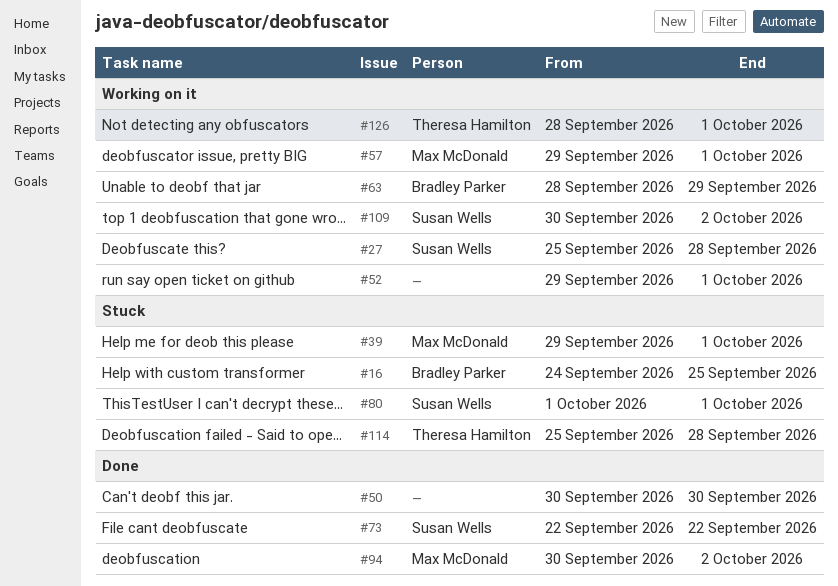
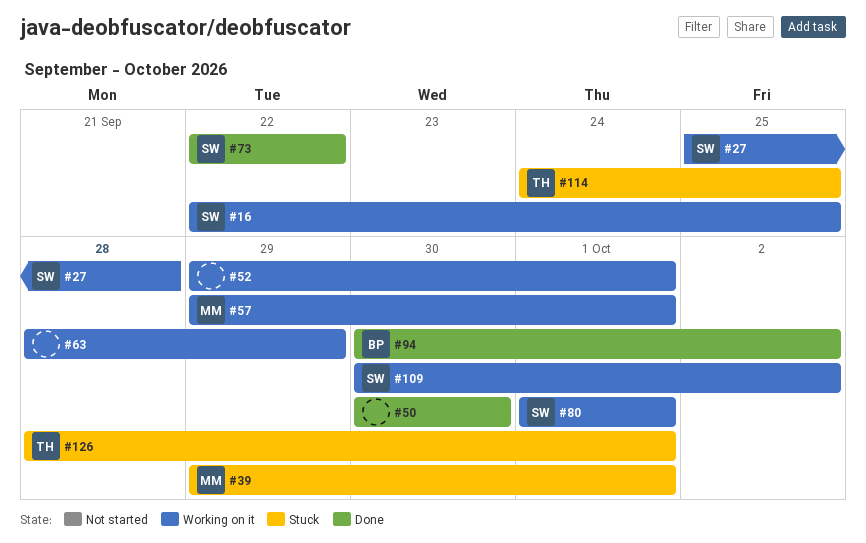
#16, status: Stuck -> Working on it
#16, owner: Bradley Parker -> Susan Wells
#16, start: Sep 24 -> Sep 22
#63, owner: Bradley Parker -> none
#80, status: Stuck -> Working on it
#94, owner: Max McDonald -> Bradley Parker
#114, start: Sep 25 -> Sep 24
#114, due: Sep 28 -> Sep 25
#126, status: Working on it -> Stuck

